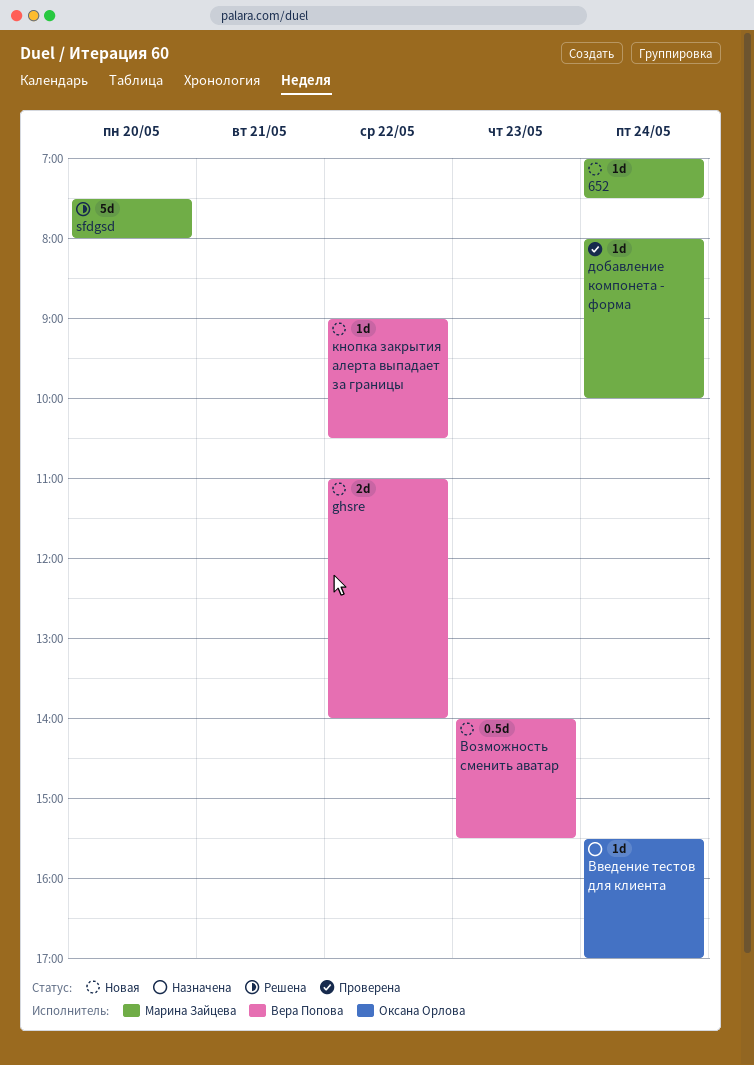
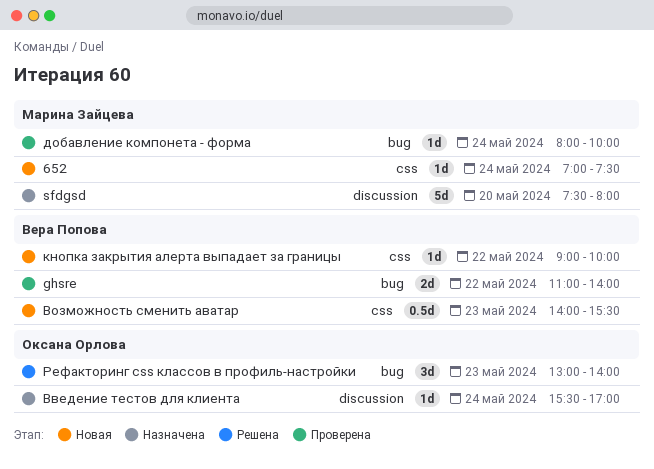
ghsre, status: Новая -> Проверена
sfdgsd, status: Решена -> Назначена
кнопка закрытия алерта выпадает за границы, ends: 10:30 -> 10:00
Рефакторинг css классов в профиль-настройки: none -> present

